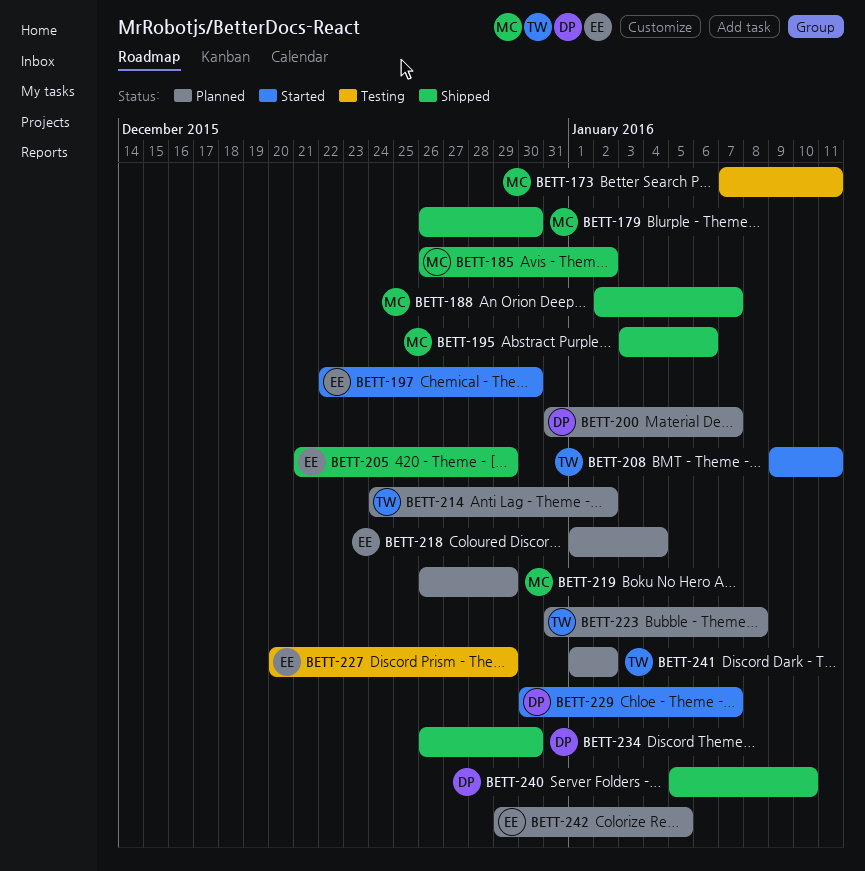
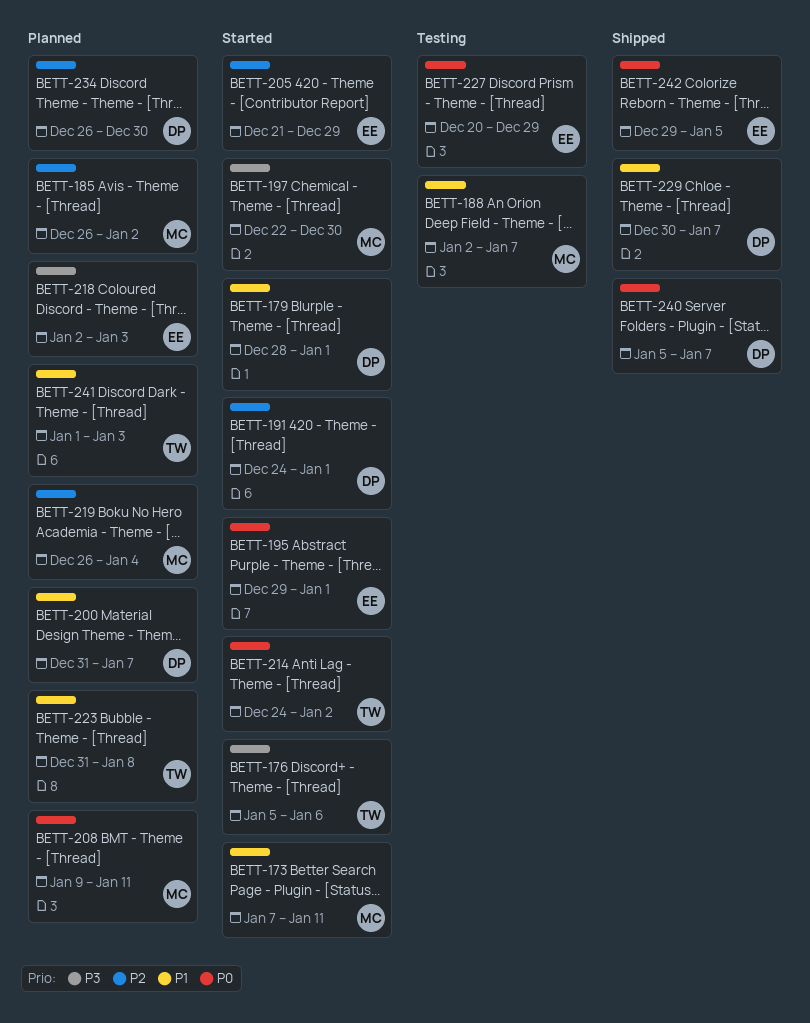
BETT-173, status: Testing -> Started
BETT-176: none -> present
BETT-179, status: Shipped -> Started
BETT-179, owner: MC -> DP
BETT-179, start: Dec 26 -> Dec 28
BETT-179, due: Dec 30 -> Jan 1
BETT-185, status: Shipped -> Planned
BETT-188, status: Shipped -> Testing
BETT-191: none -> present
BETT-195, status: Shipped -> Started
BETT-195, owner: MC -> EE
BETT-195, start: Jan 3 -> Dec 29
BETT-195, due: Jan 6 -> Jan 1
BETT-197, owner: EE -> MC
BETT-205, status: Shipped -> Started
BETT-208, status: Started -> Planned
BETT-208, owner: TW -> MC
BETT-214, status: Planned -> Started
BETT-218, start: Jan 1 -> Jan 2
BETT-218, due: Jan 4 -> Jan 3
BETT-219, due: Dec 29 -> Jan 4
BETT-229, status: Started -> Shipped
BETT-234, status: Shipped -> Planned
BETT-240, due: Jan 10 -> Jan 7
BETT-241, due: Jan 2 -> Jan 3
BETT-242, status: Planned -> Shipped

